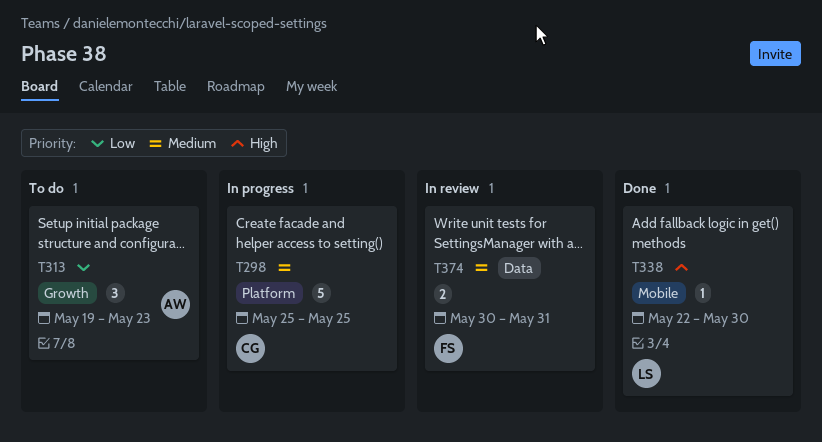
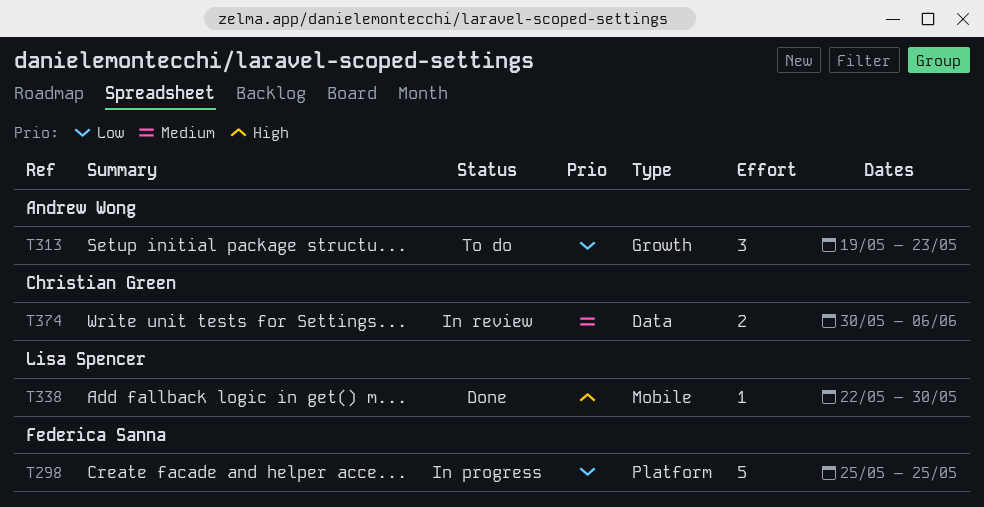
T298, owner: Christian Green -> Federica Sanna
T298, priority: Medium -> Low
T374, owner: Federica Sanna -> Christian Green
T374, due: May 31 -> Jun 6

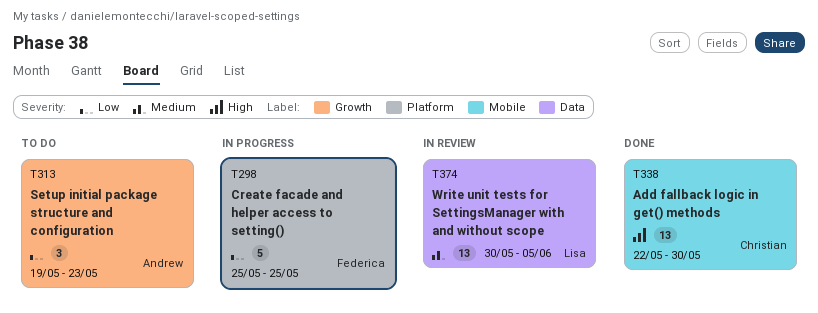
T338, owner: Lisa Spencer -> Christian Green
T338, estimate: 1 -> 13
T374, owner: Christian Green -> Lisa Spencer
T374, estimate: 2 -> 13
T374, due: Jun 6 -> Jun 5

